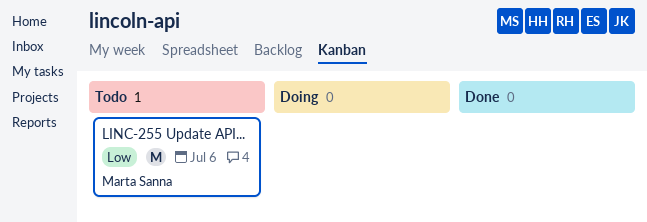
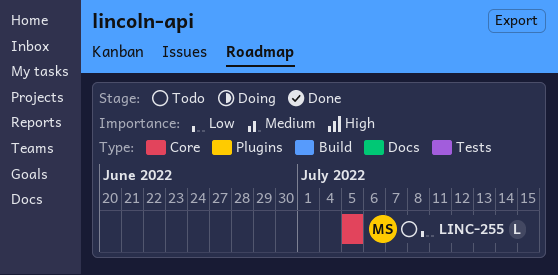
LINC-255, estimate: M -> L
LINC-255, due: Jul 6 -> Jul 5

